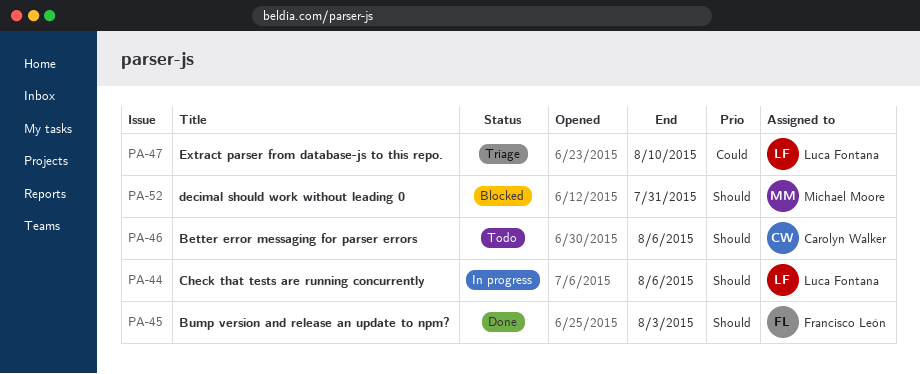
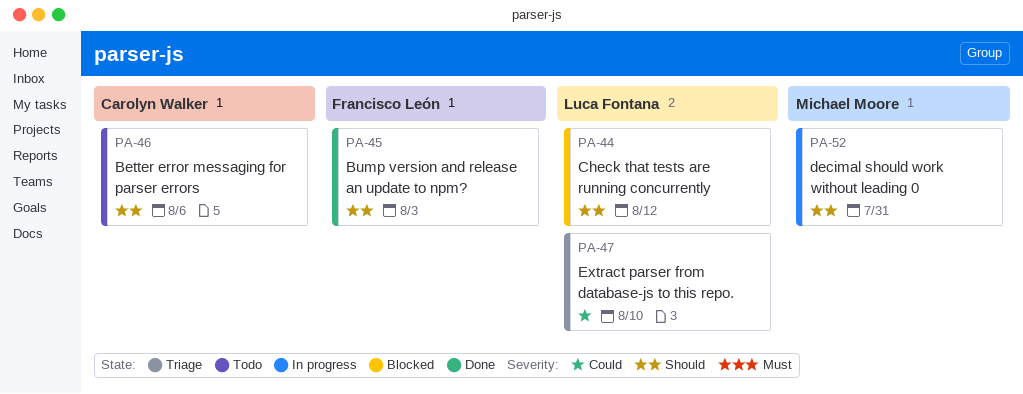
PA-44, status: In progress -> Blocked
PA-44, due: Aug 6 -> Aug 12
PA-52, status: Blocked -> In progress

